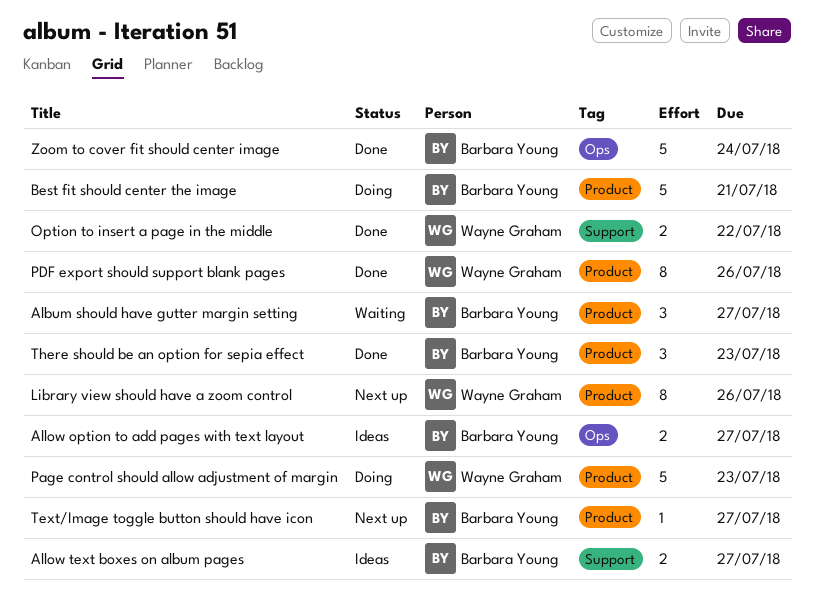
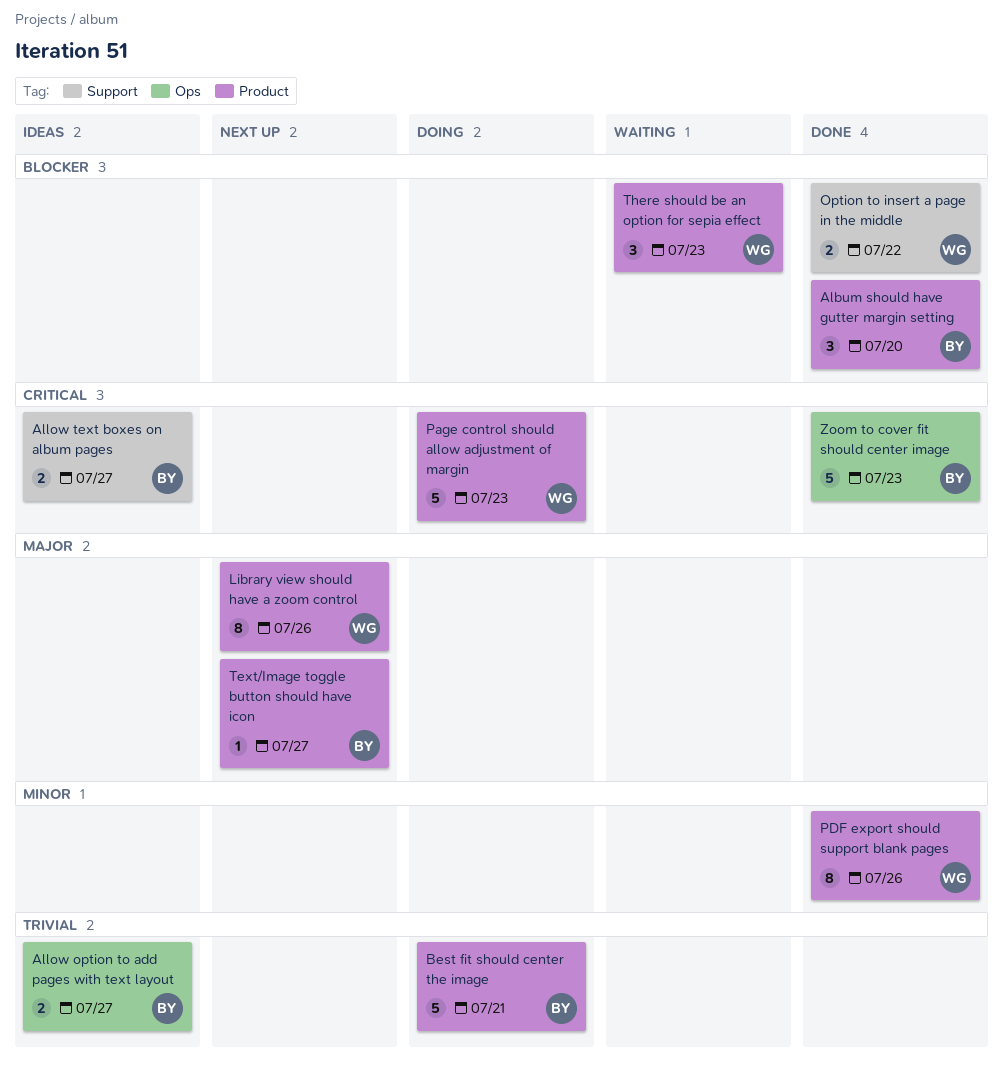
Album should have gutter margin setting, status: Waiting -> Done
Album should have gutter margin setting, due: Jul 27 -> Jul 20
There should be an option for sepia effect, status: Done -> Waiting
There should be an option for sepia effect, owner: Barbara Young -> Wayne Graham
Zoom to cover fit should center image, due: Jul 24 -> Jul 23

